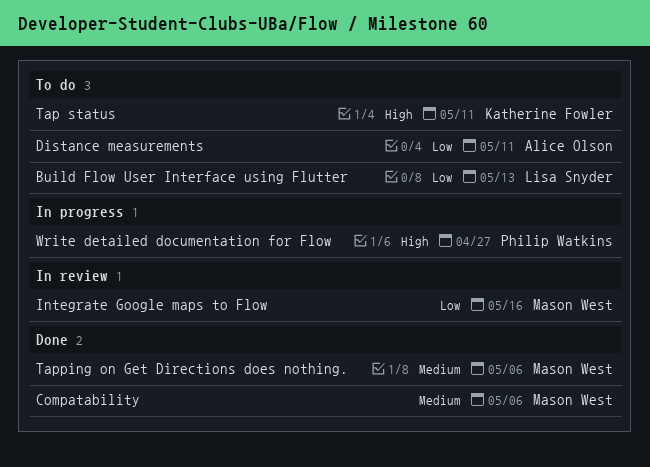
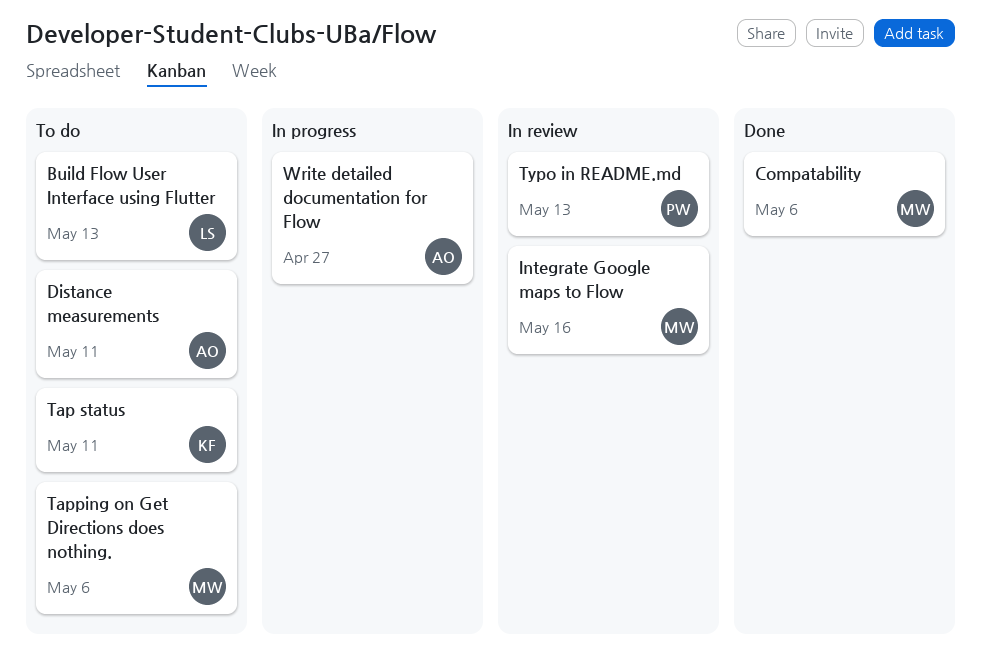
Tapping on Get Directions does nothing., status: Done -> To do
Typo in README.md: none -> present
Write detailed documentation for Flow, owner: Philip Watkins -> Alice Olson

